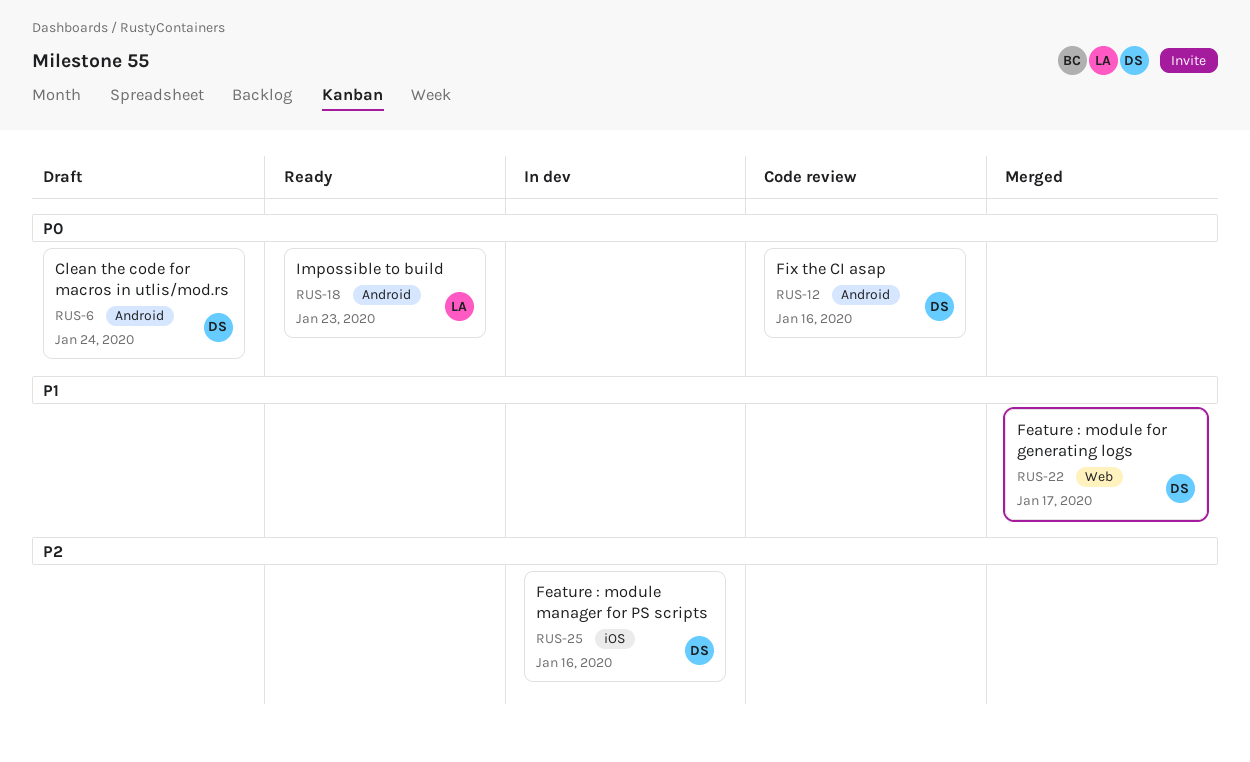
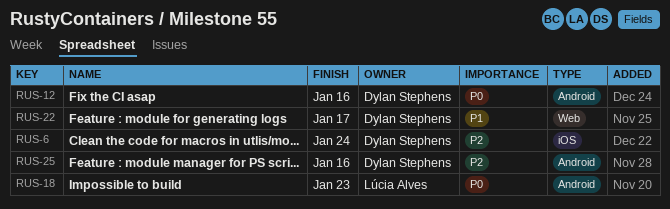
RUS-6, priority: P0 -> P2
RUS-6, label: Android -> iOS
RUS-25, label: iOS -> Android

